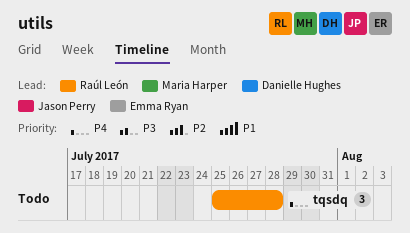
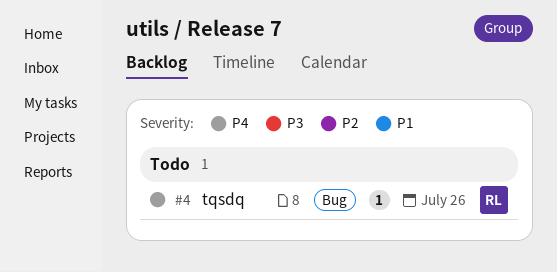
tqsdq, estimate: 3 -> 1
tqsdq, due: Jul 28 -> Jul 26

